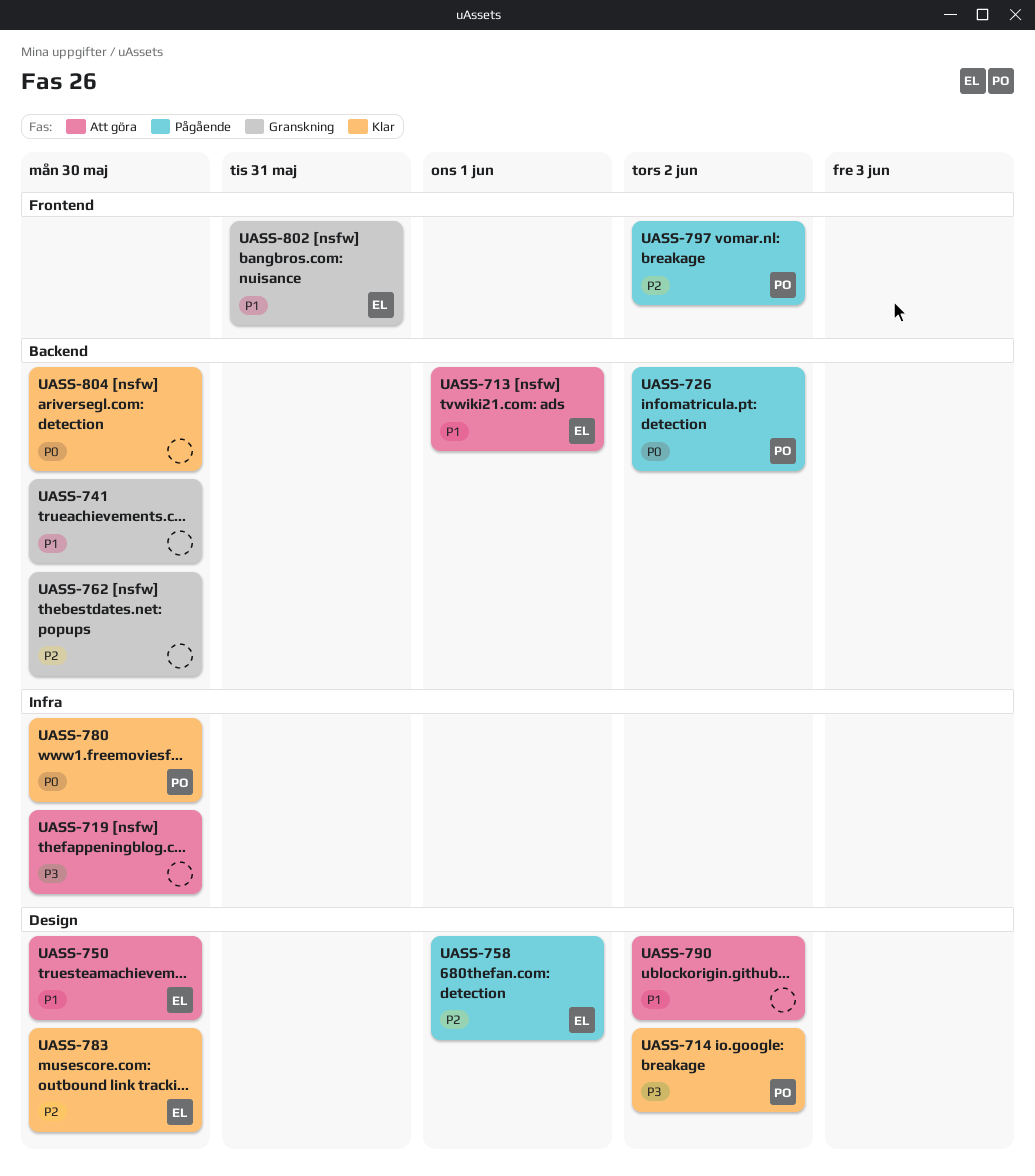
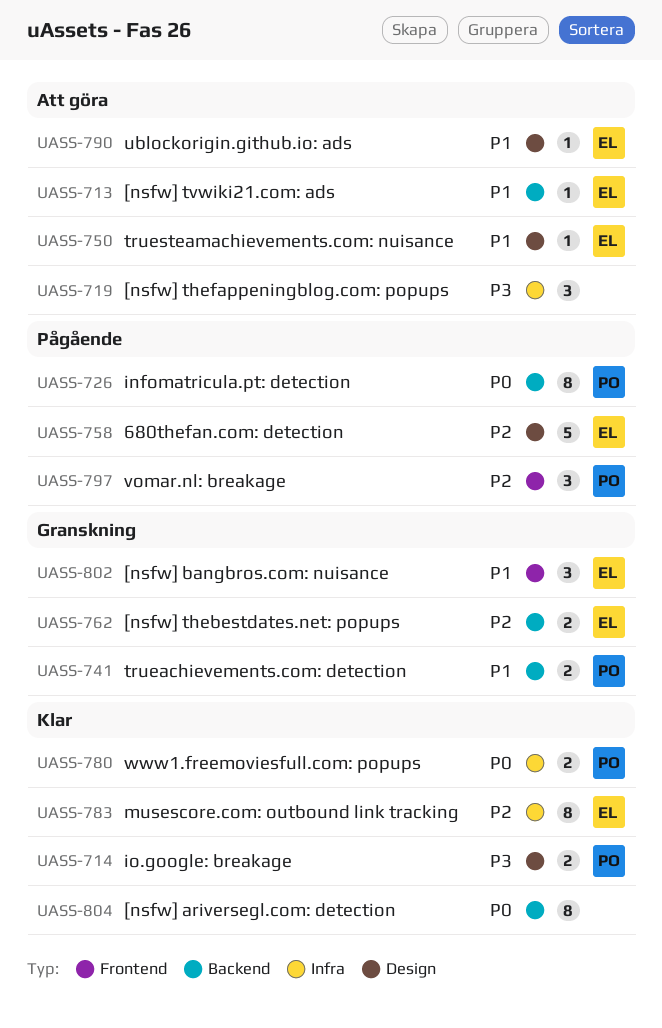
UASS-741, owner: none -> PO
UASS-762, owner: none -> EL
UASS-783, label: Design -> Infra
UASS-790, owner: none -> EL

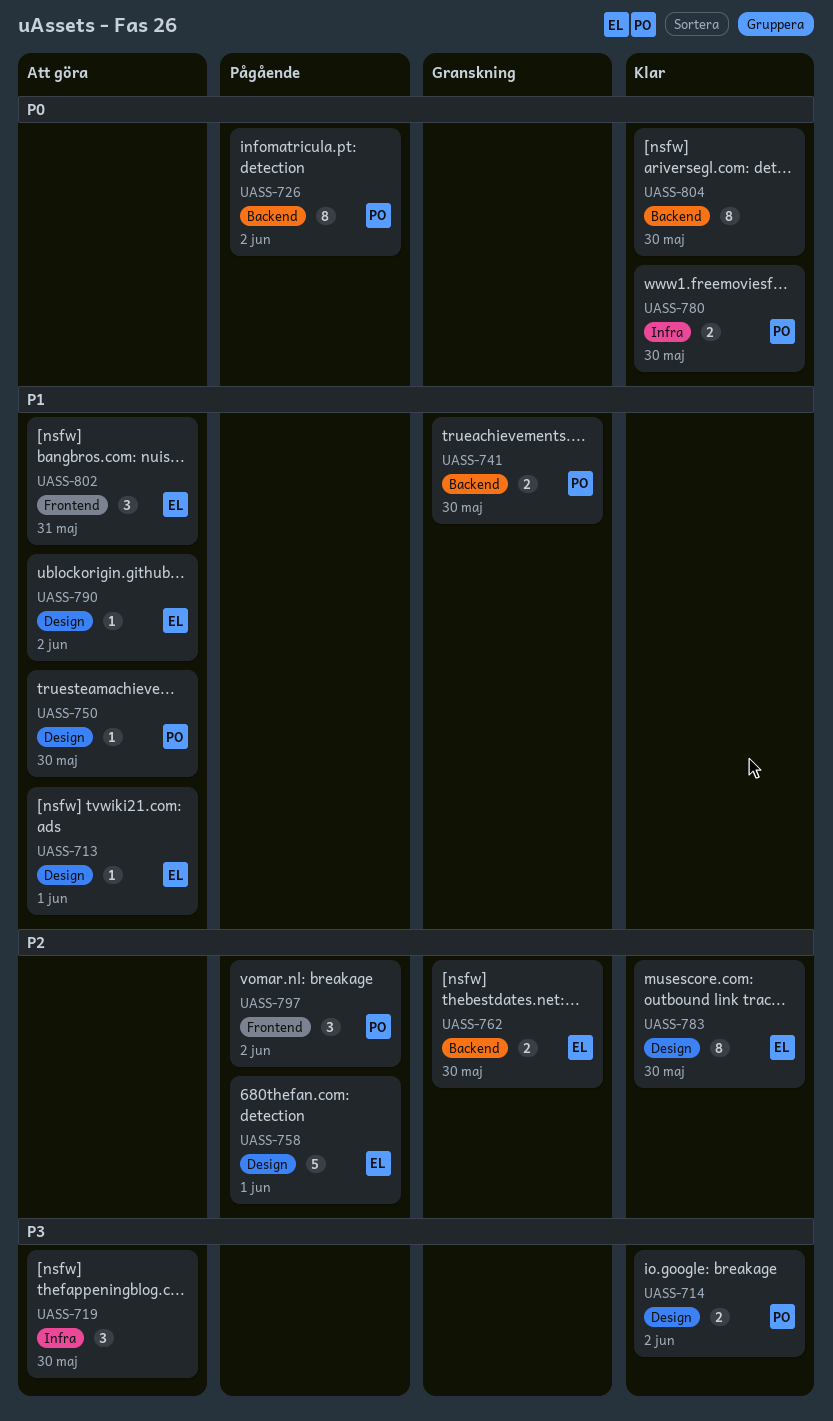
UASS-713, label: Backend -> Design
UASS-750, owner: EL -> PO
UASS-783, label: Infra -> Design
UASS-802, status: Granskning -> Att göra

